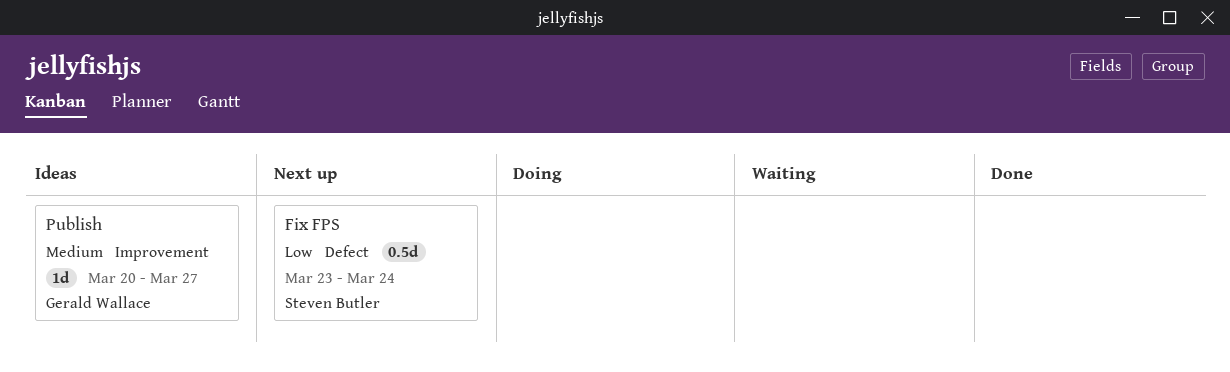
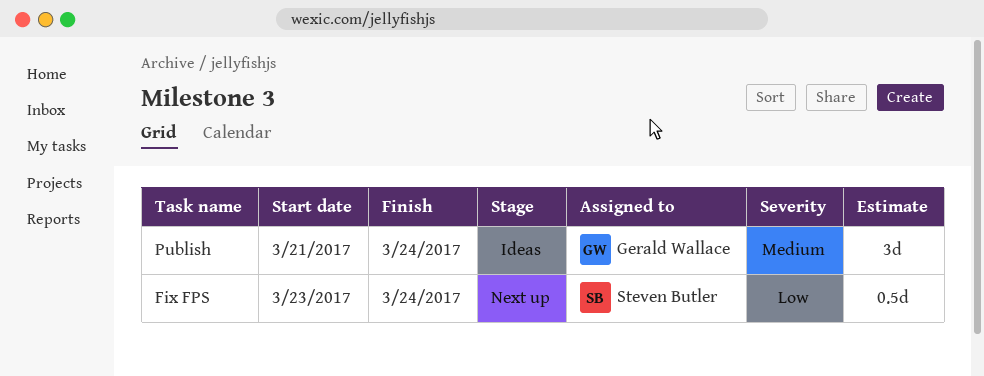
Publish, estimate: 1d -> 3d
Publish, start: Mar 20 -> Mar 21
Publish, due: Mar 27 -> Mar 24

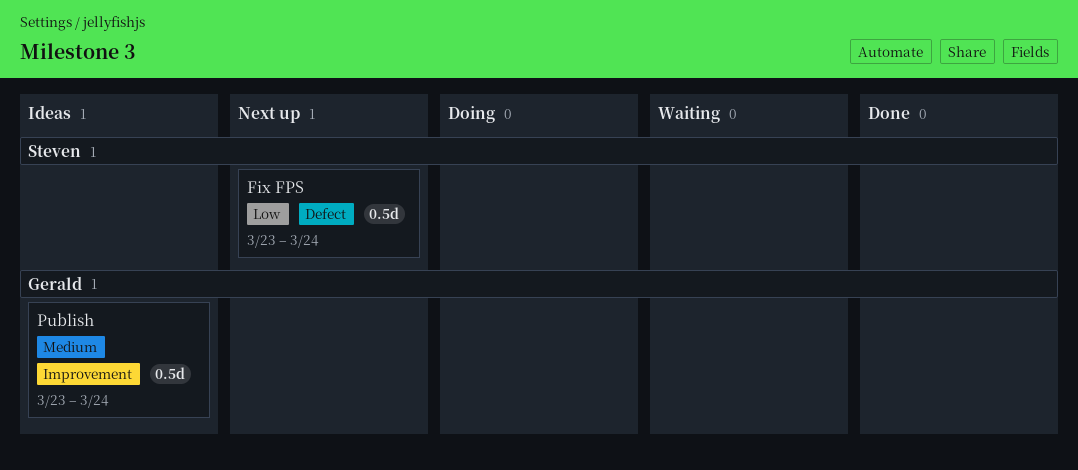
Publish, estimate: 3d -> 0.5d
Publish, start: Mar 21 -> Mar 23

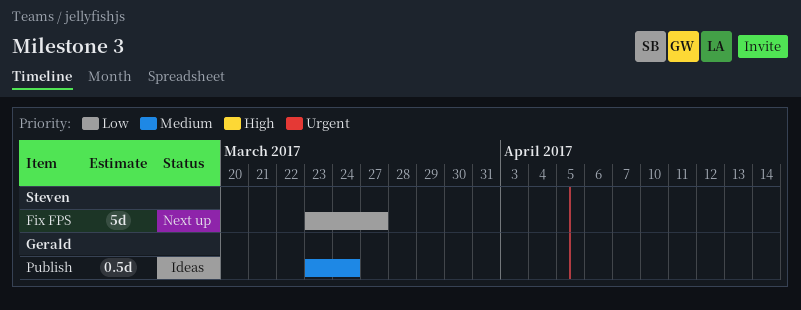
Fix FPS, estimate: 0.5d -> 5d
Fix FPS, due: Mar 24 -> Mar 27

